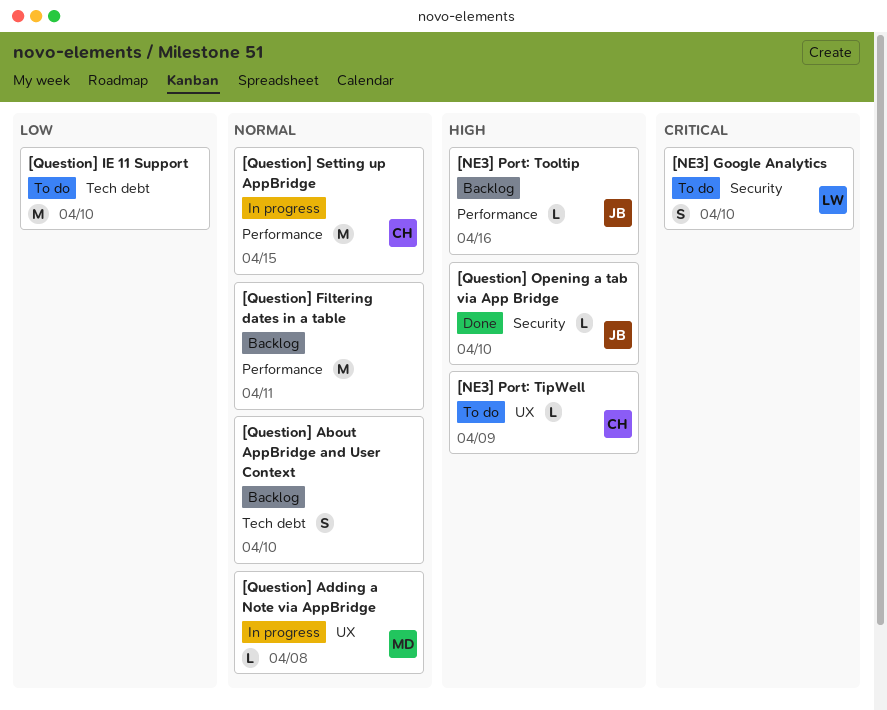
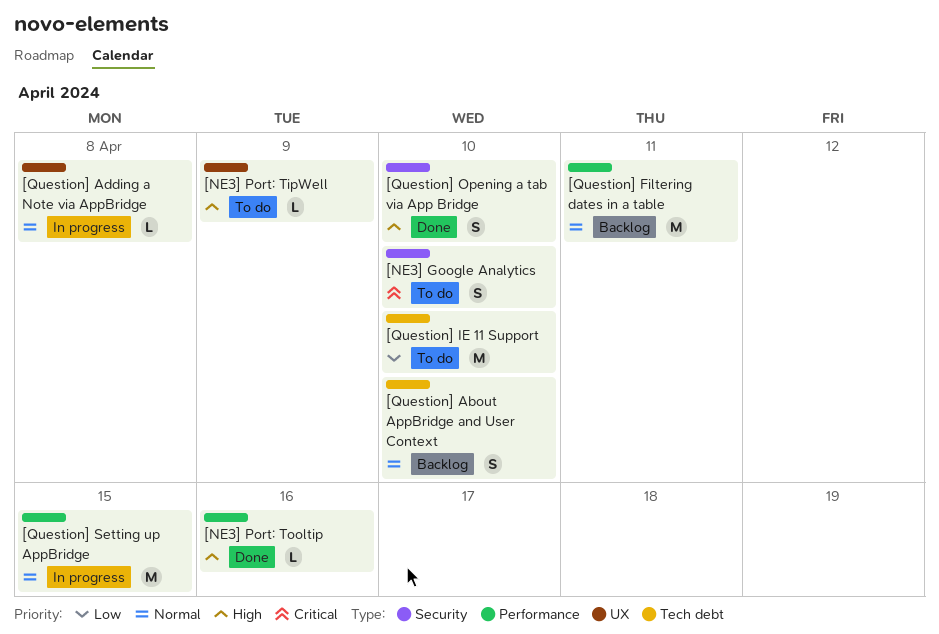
[NE3] Port: Tooltip, status: Backlog -> Done
[Question] Opening a tab via App Bridge, estimate: L -> S

